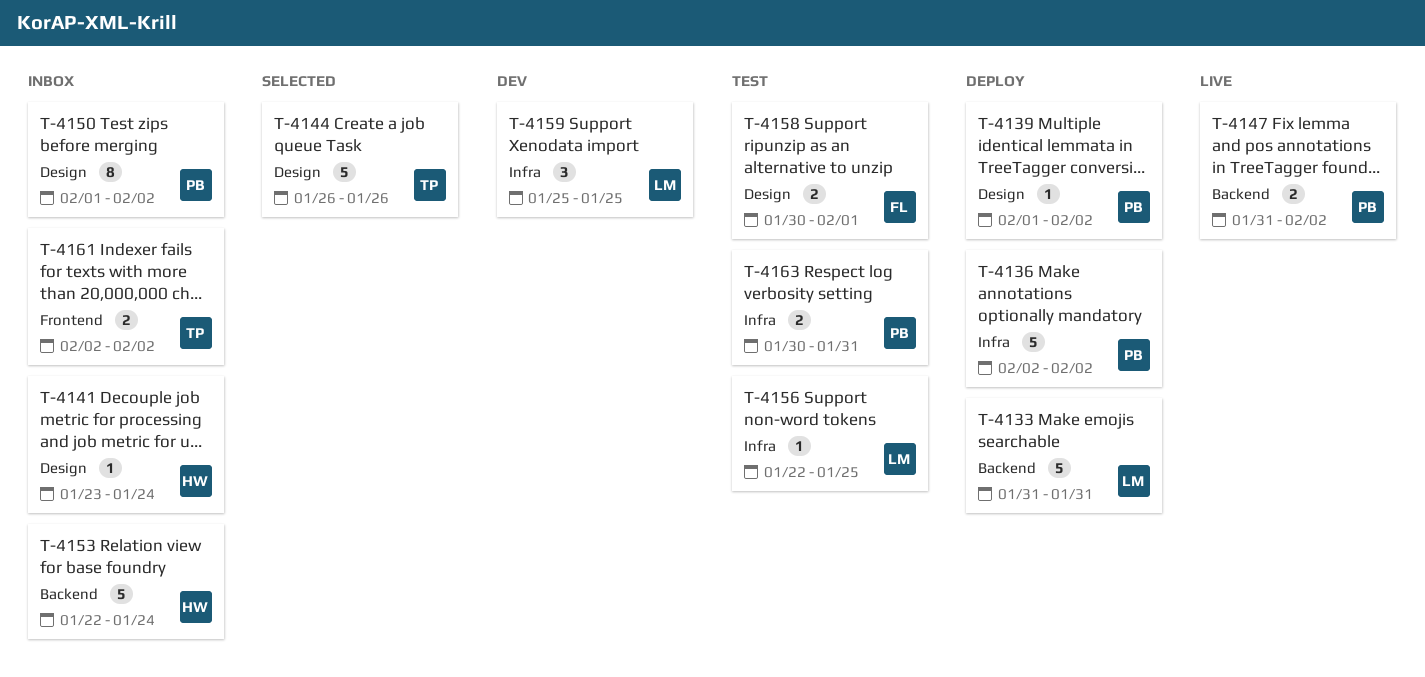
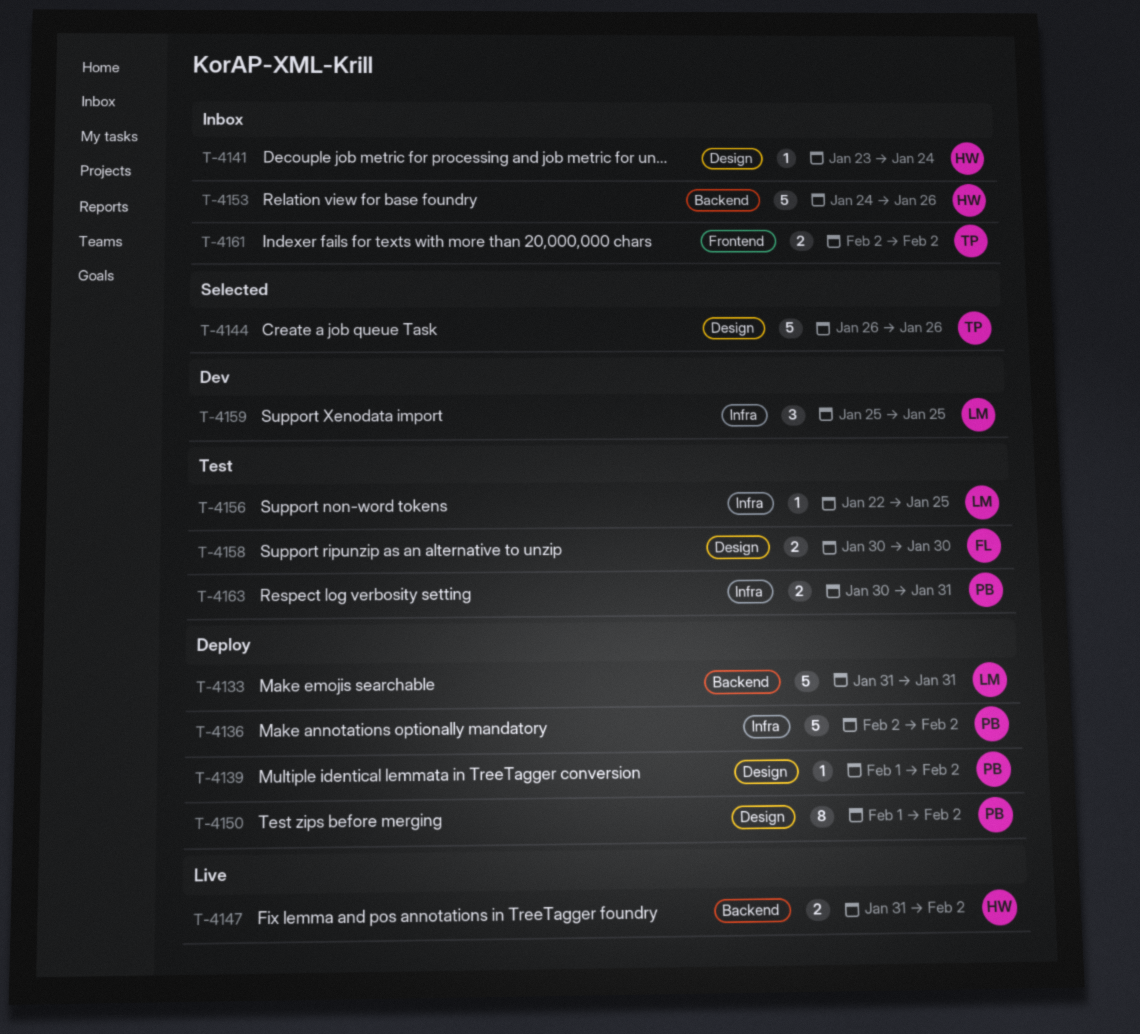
T-4147, owner: PB -> HW
T-4150, status: Inbox -> Deploy
T-4153, start: Jan 22 -> Jan 24
T-4153, due: Jan 24 -> Jan 26
T-4158, due: Feb 1 -> Jan 30

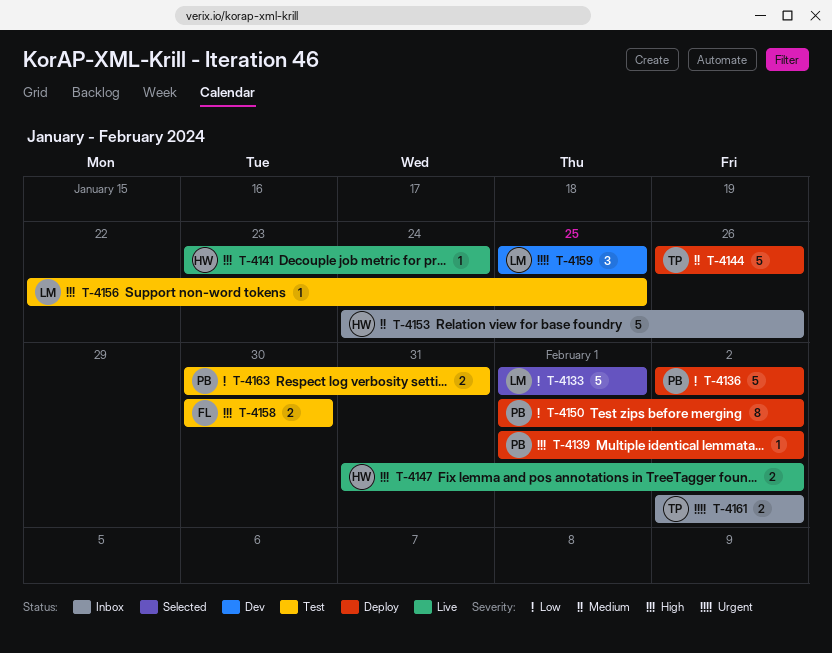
T-4133, status: Deploy -> Selected
T-4133, start: Jan 31 -> Feb 1
T-4133, due: Jan 31 -> Feb 1
T-4141, status: Inbox -> Live
T-4144, status: Selected -> Deploy

